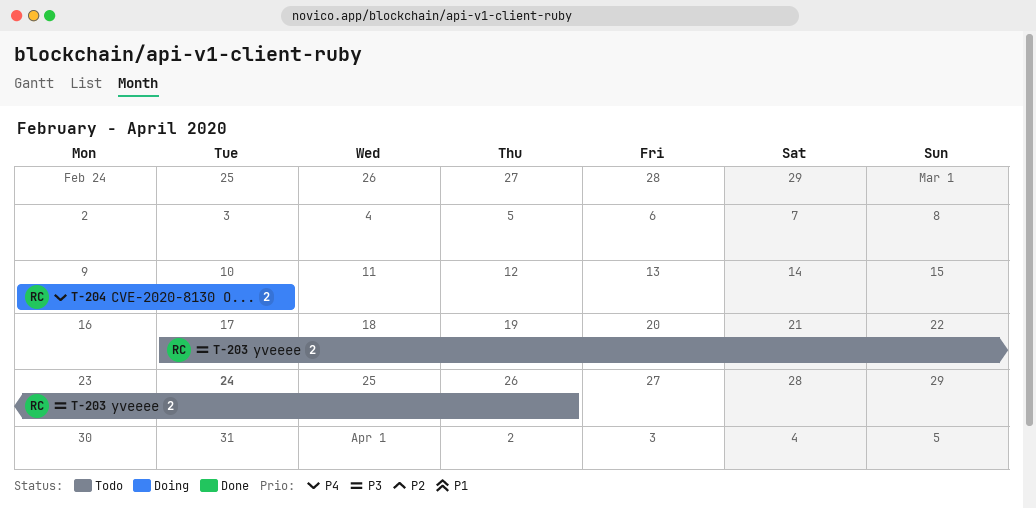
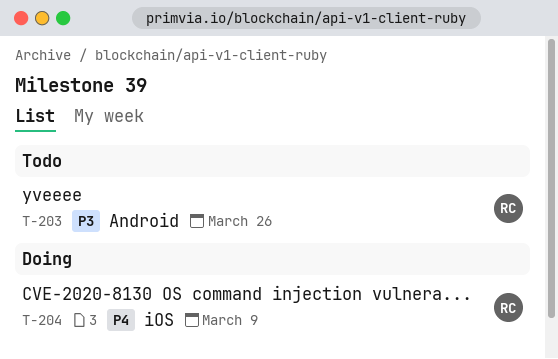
T-204, due: Mar 10 -> Mar 9

